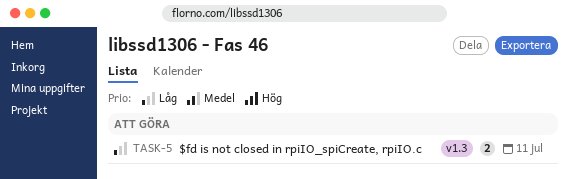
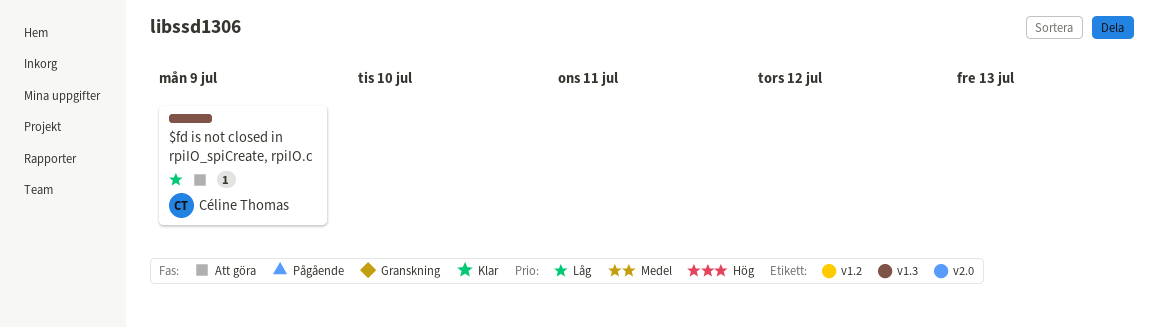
$fd is not closed in rpiIO_spiCreate, rpiIO.c, estimate: 2 -> 1
$fd is not closed in rpiIO_spiCreate, rpiIO.c, due: Jul 11 -> Jul 9

